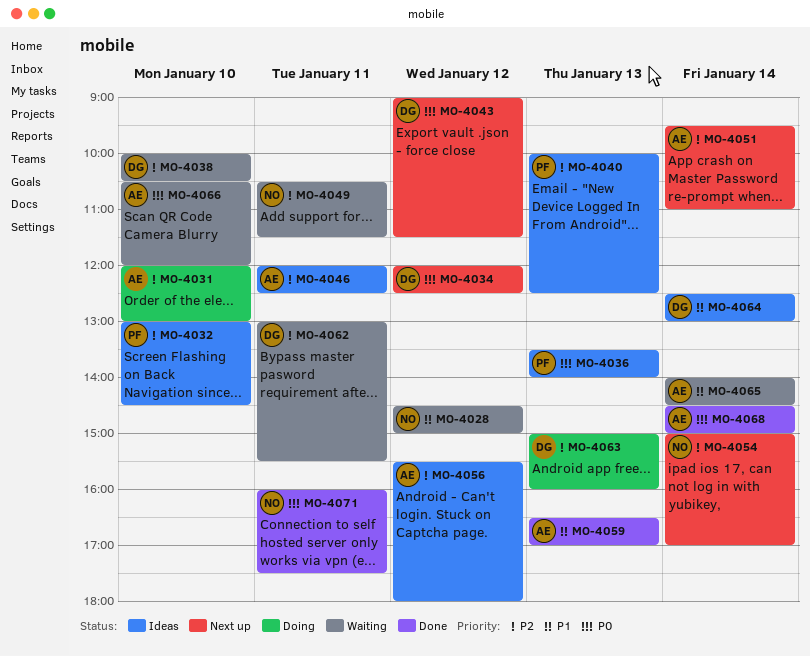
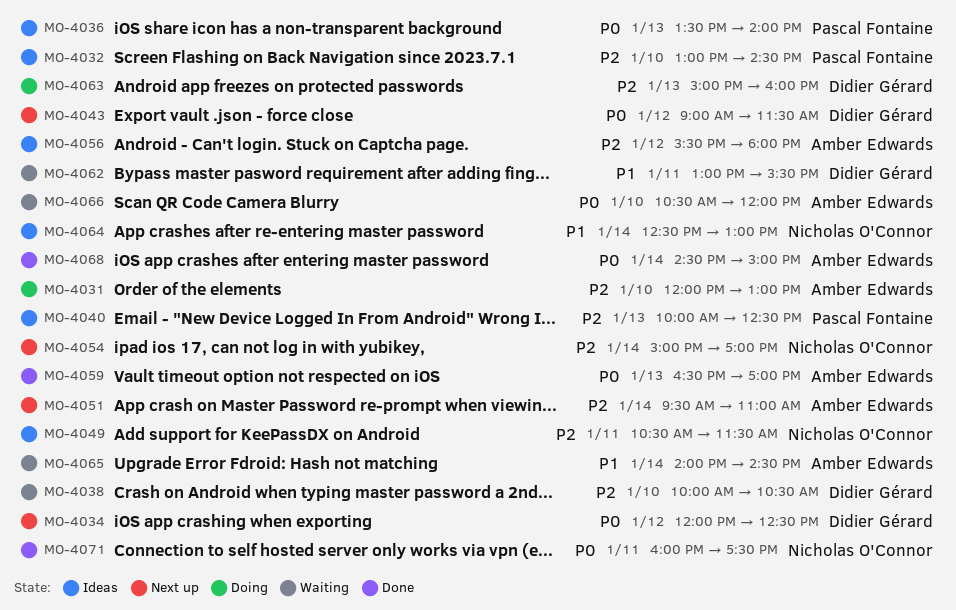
MO-4028: present -> none
MO-4046: present -> none
MO-4049, status: Waiting -> Ideas
MO-4059, priority: P1 -> P0
MO-4062, priority: P2 -> P1
MO-4064, owner: Didier Gérard -> Nicholas O'Connor

